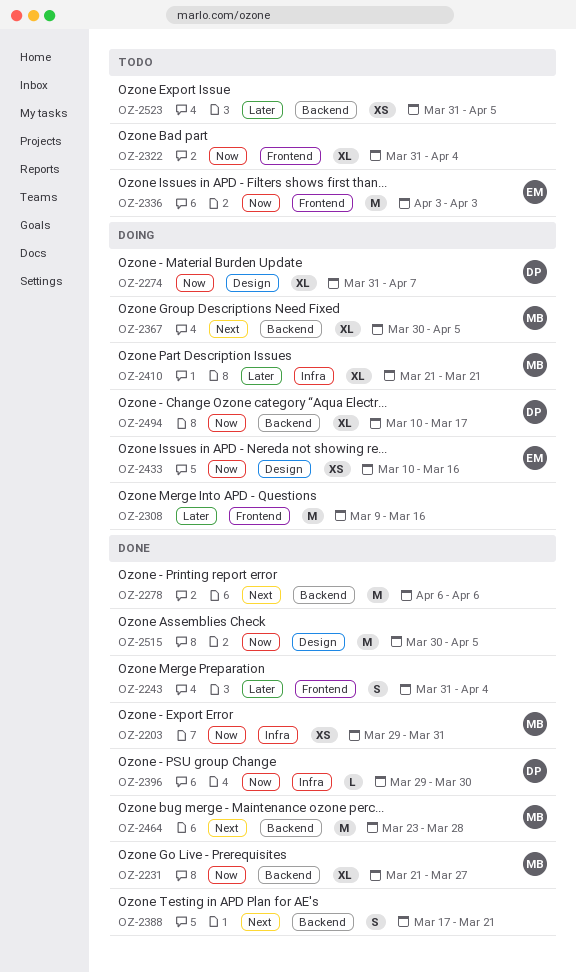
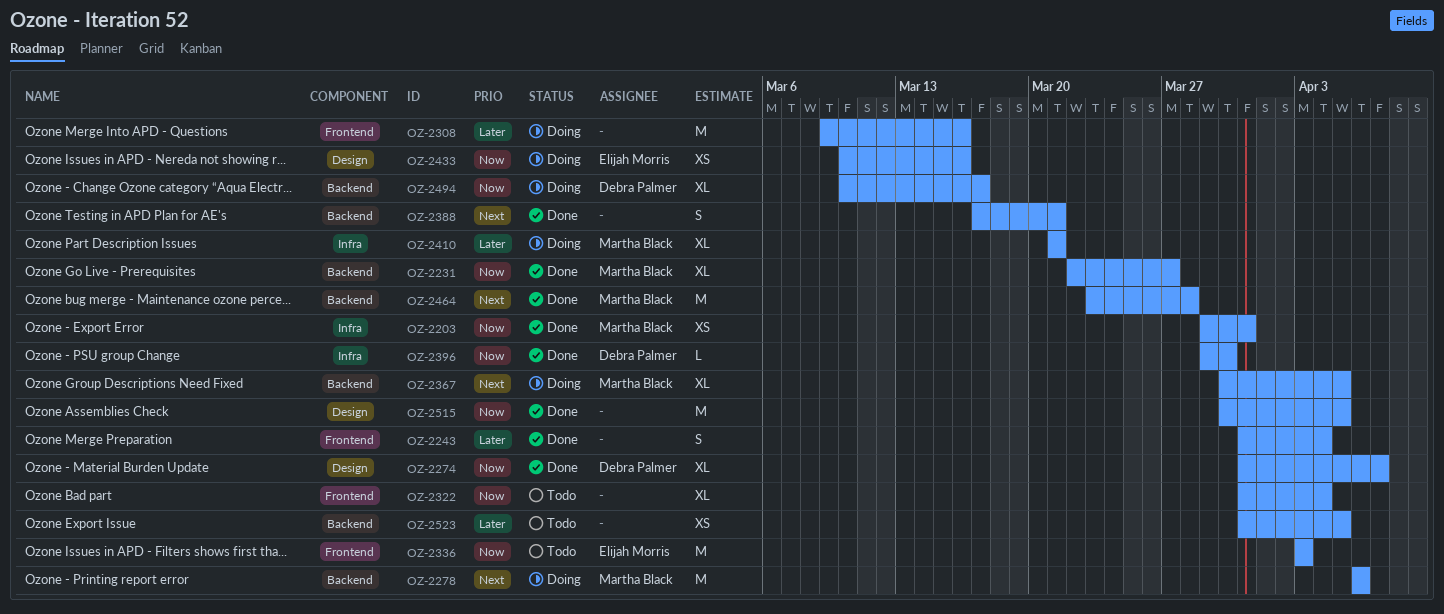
OZ-2231, start: Mar 21 -> Mar 22
OZ-2274, status: Doing -> Done
OZ-2278, status: Done -> Doing
OZ-2278, owner: none -> Martha Black

